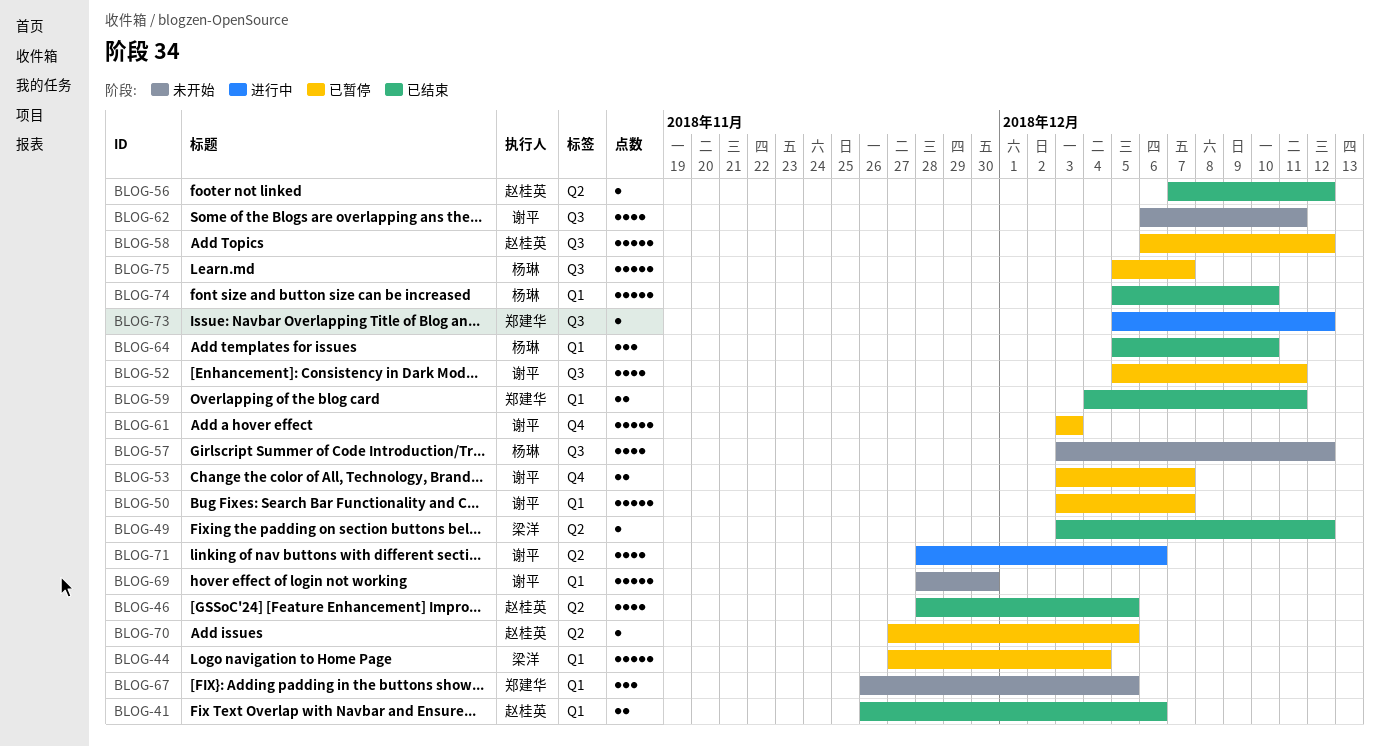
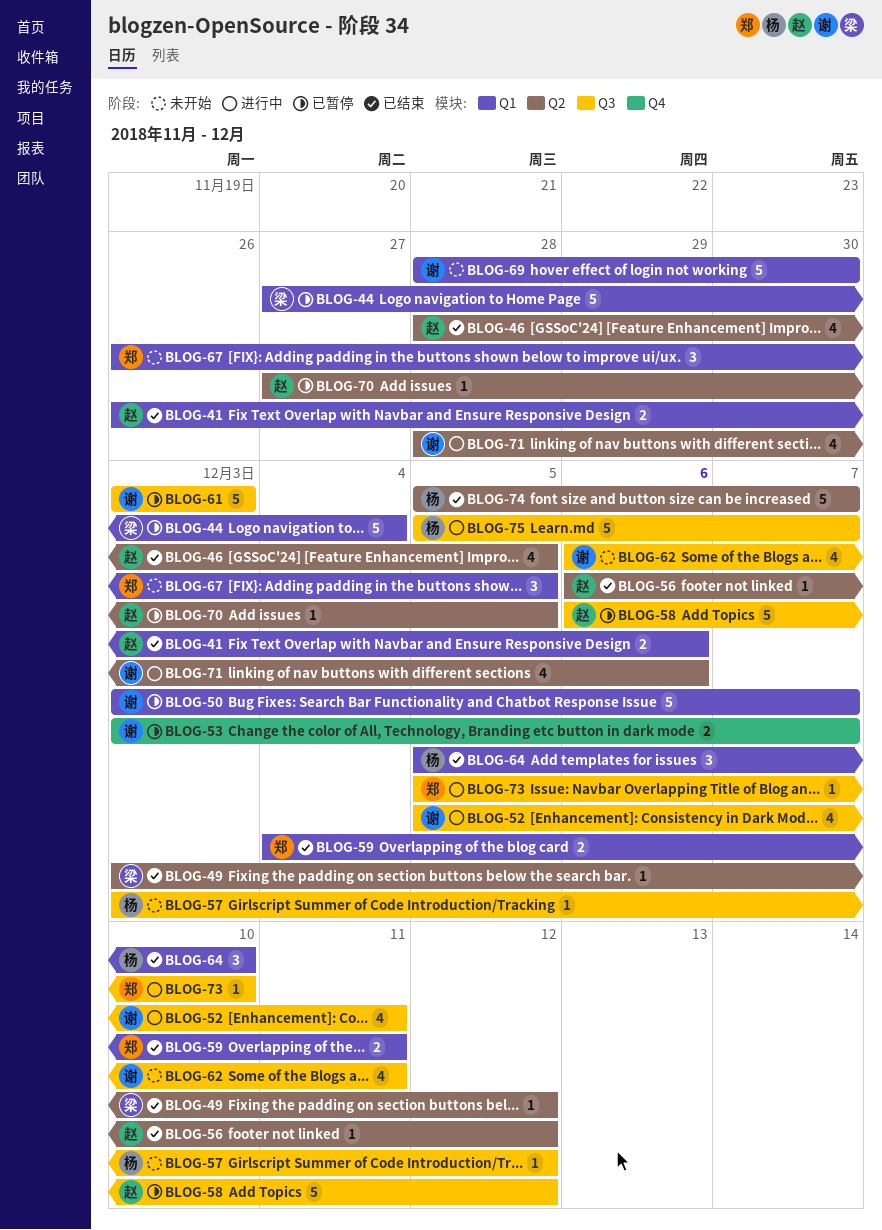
BLOG-52, status: 已暂停 -> 进行中
BLOG-56, start: Dec 7 -> Dec 6
BLOG-57, estimate: 4 -> 1
BLOG-61, label: Q4 -> Q3
BLOG-73, due: Dec 12 -> Dec 10
BLOG-74, label: Q1 -> Q2
BLOG-74, due: Dec 10 -> Dec 7
BLOG-75, status: 已暂停 -> 进行中

